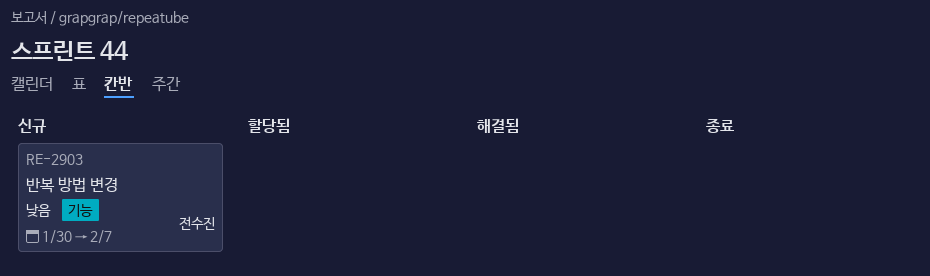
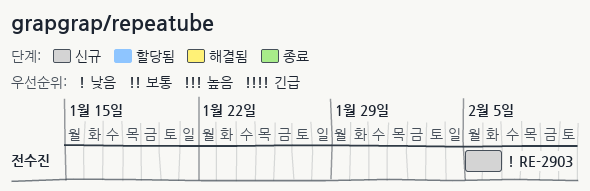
RE-2903, start: Jan 30 -> Feb 5
RE-2903, due: Feb 7 -> Feb 6

